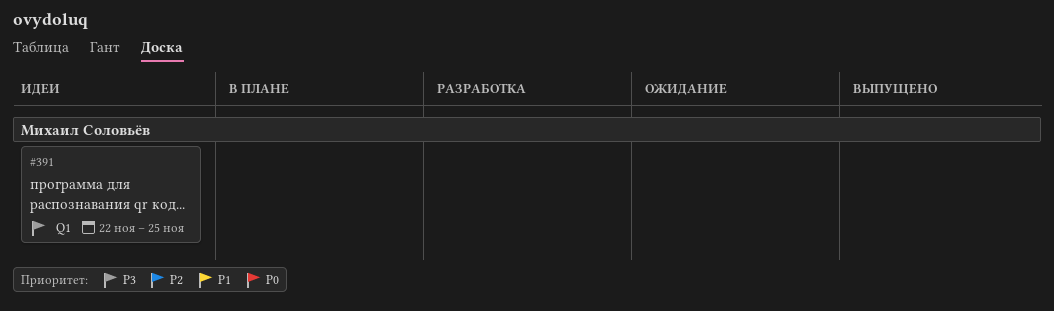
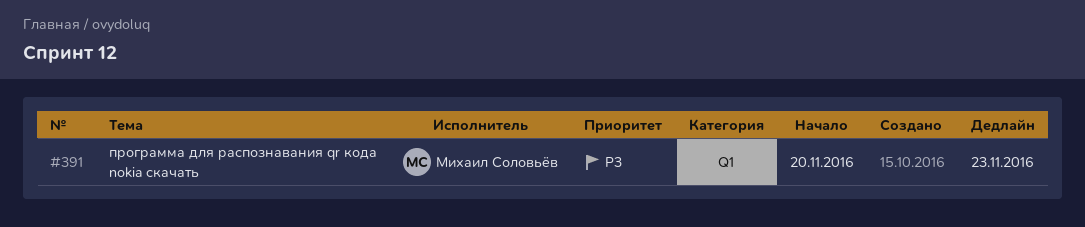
#391, start: Nov 22 -> Nov 20
#391, due: Nov 25 -> Nov 23

